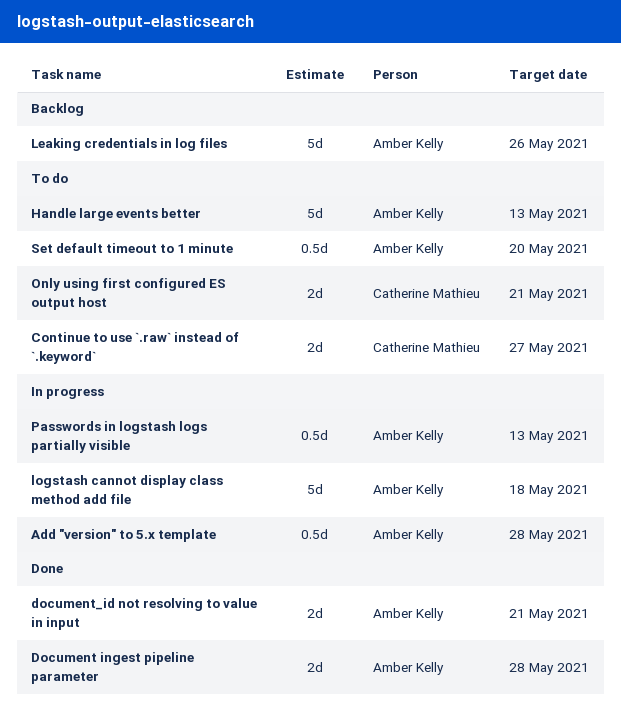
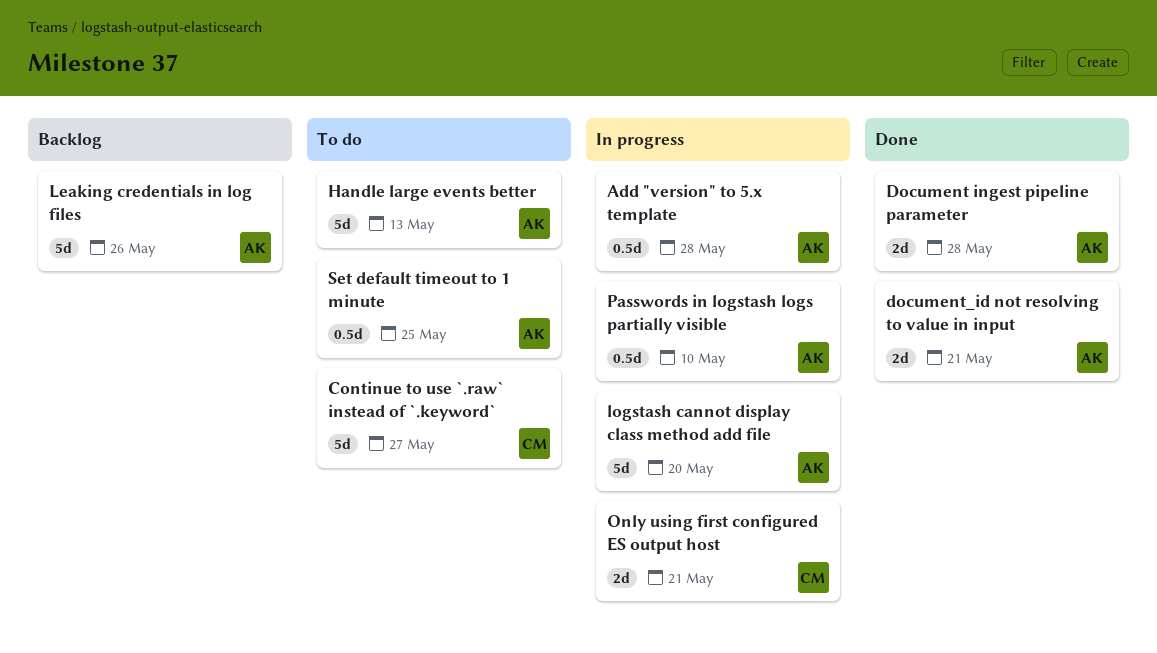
Continue to use `.raw` instead of `.keyword`, estimate: 2d -> 5d
logstash cannot display class method add file, due: May 18 -> May 20
Only using first configured ES output host, status: To do -> In progress
Passwords in logstash logs partially visible, due: May 13 -> May 10
Set default timeout to 1 minute, due: May 20 -> May 25

